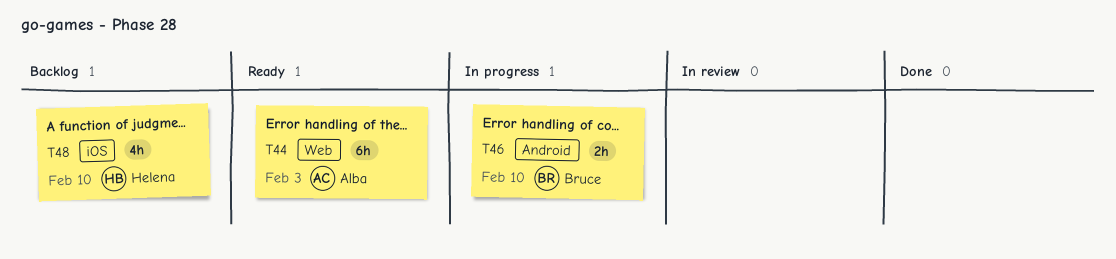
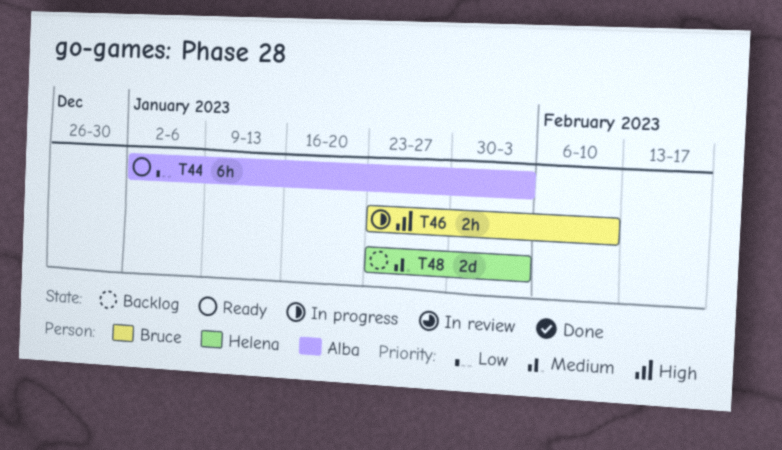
T48, estimate: 4h -> 2d
T48, due: Feb 10 -> Feb 3

